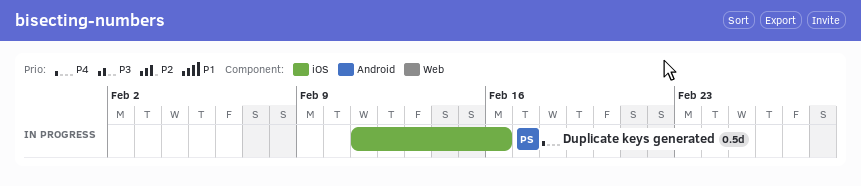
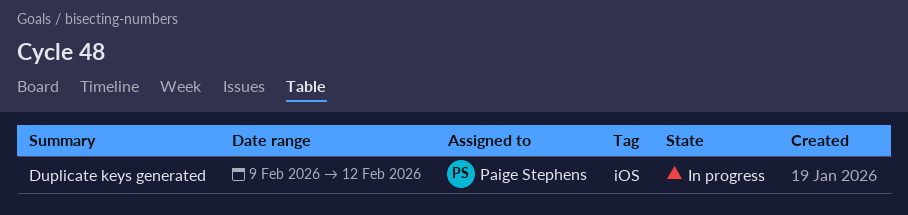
Duplicate keys generated, start: Feb 11 -> Feb 9
Duplicate keys generated, due: Feb 16 -> Feb 12

